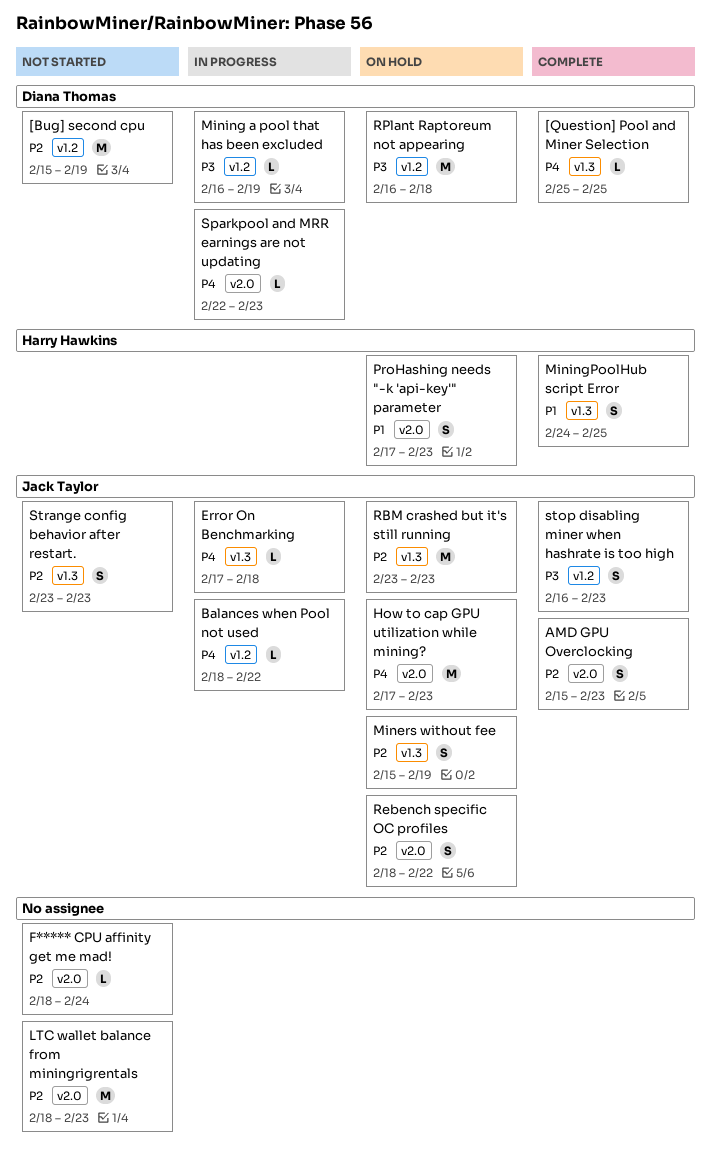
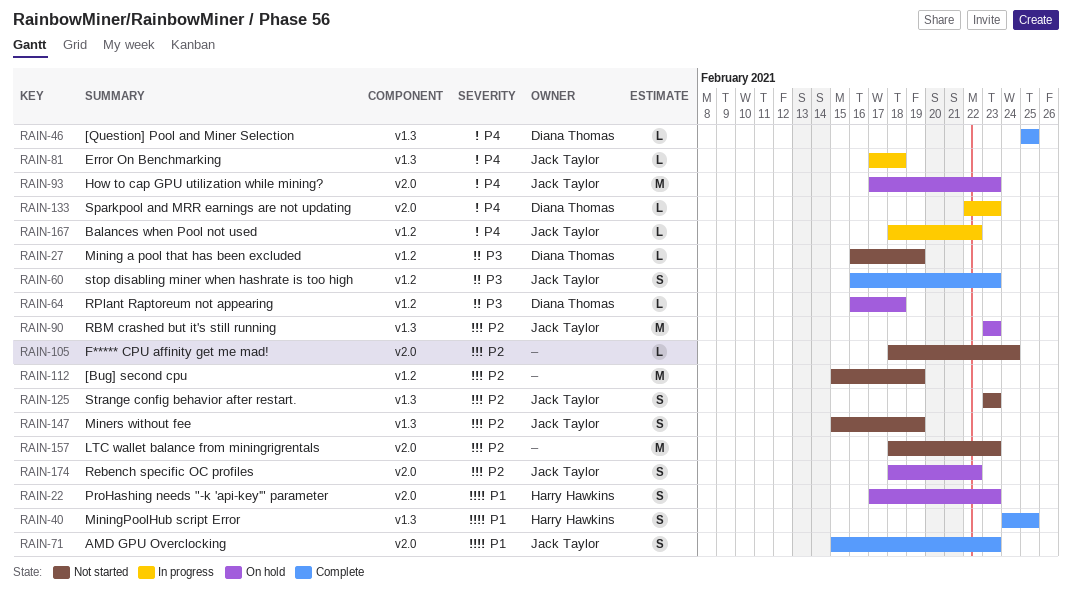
[Bug] second cpu, owner: Diana Thomas -> none
AMD GPU Overclocking, priority: P2 -> P1
Miners without fee, status: On hold -> Not started
Mining a pool that has been excluded, status: In progress -> Not started
RPlant Raptoreum not appearing, estimate: M -> L

